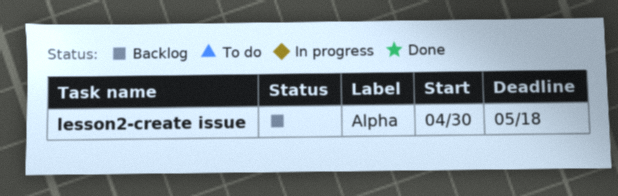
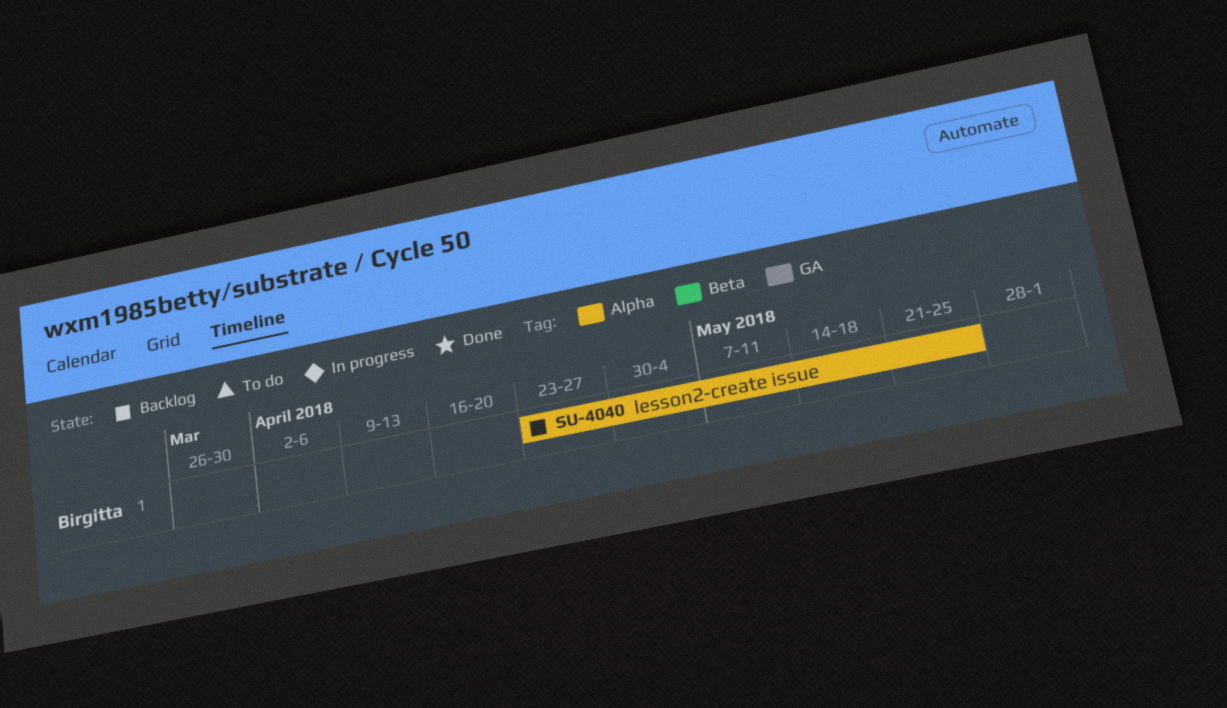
lesson2-create issue, start: Apr 30 -> Apr 23
lesson2-create issue, due: May 18 -> May 25

